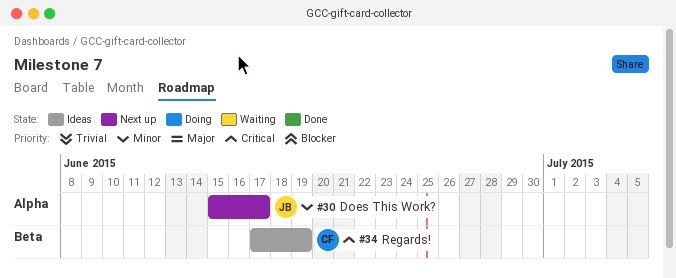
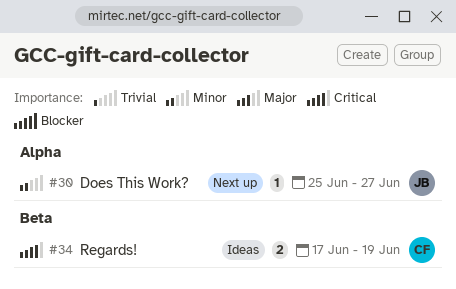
#30, start: Jun 15 -> Jun 25
#30, due: Jun 17 -> Jun 27

